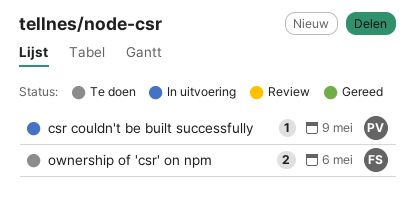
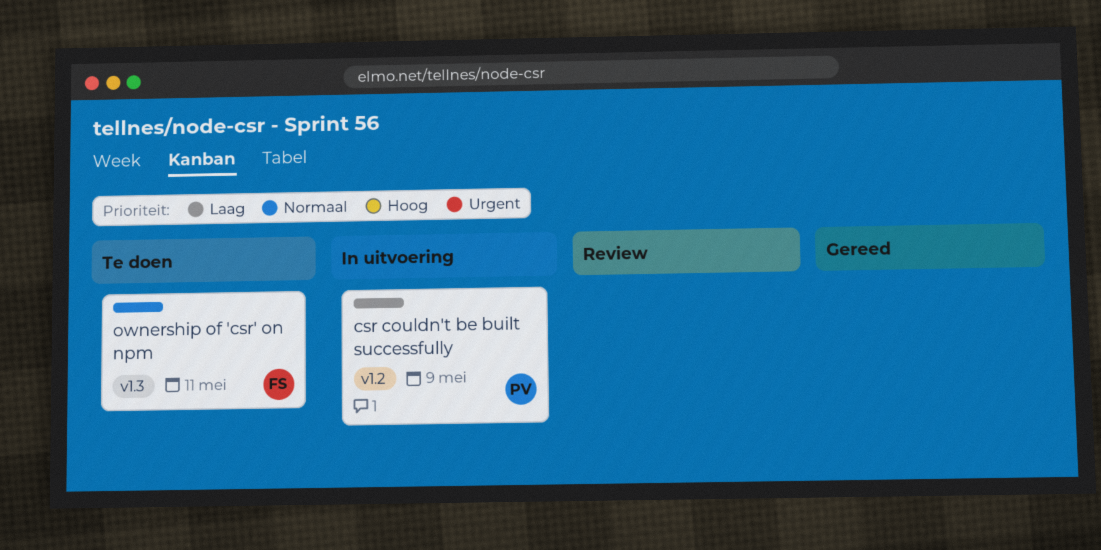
ownership of 'csr' on npm, due: May 6 -> May 11

